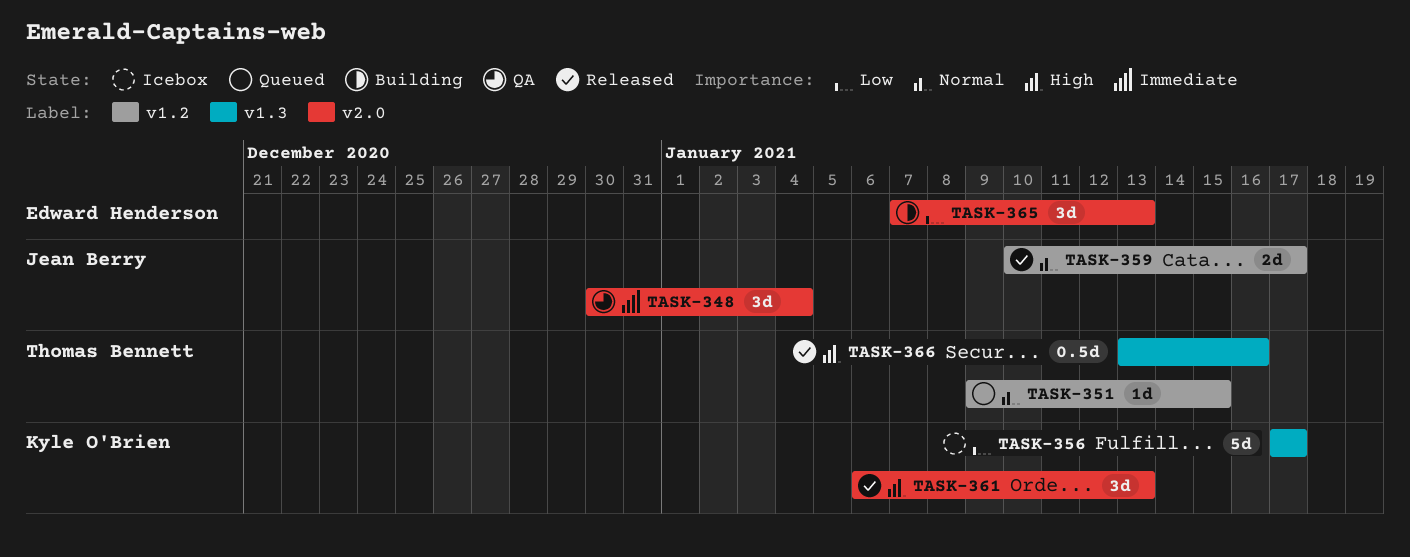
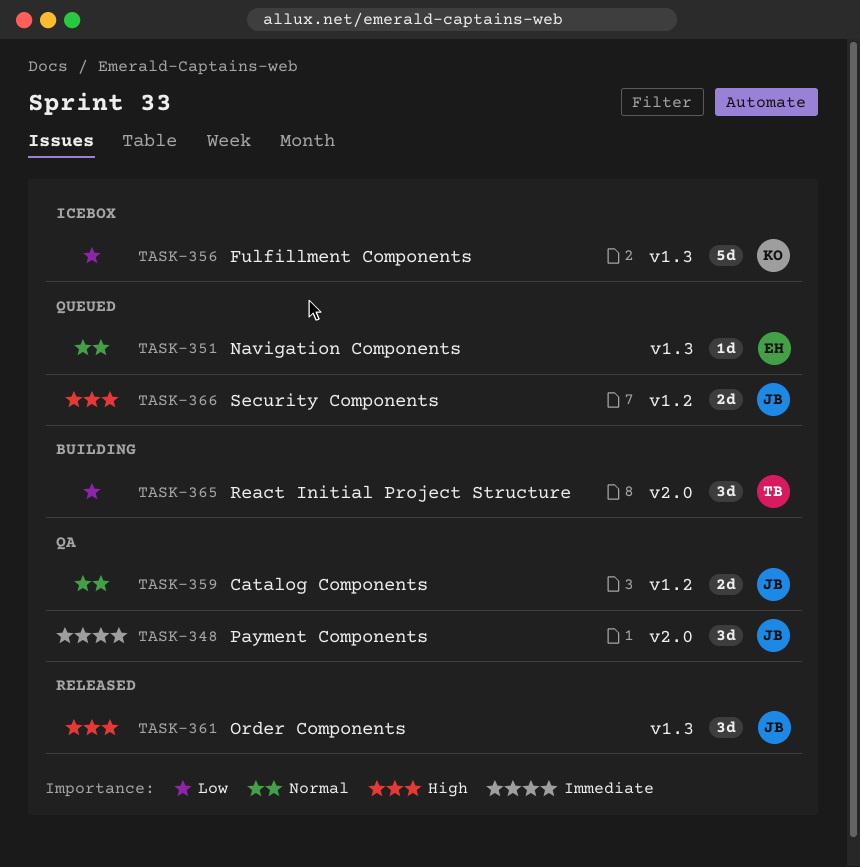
TASK-351, owner: Thomas Bennett -> Edward Henderson
TASK-351, label: v1.2 -> v1.3
TASK-359, status: Released -> QA
TASK-361, owner: Kyle O'Brien -> Jean Berry
TASK-361, label: v2.0 -> v1.3
TASK-365, owner: Edward Henderson -> Thomas Bennett
TASK-366, status: Released -> Queued
TASK-366, owner: Thomas Bennett -> Jean Berry
TASK-366, label: v1.3 -> v1.2
TASK-366, estimate: 0.5d -> 2d

